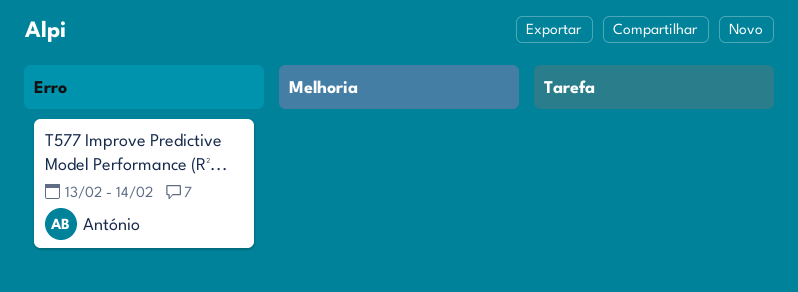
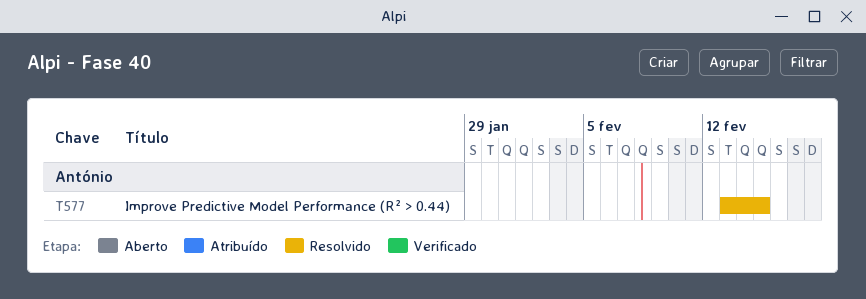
T577, due: Feb 14 -> Feb 15

